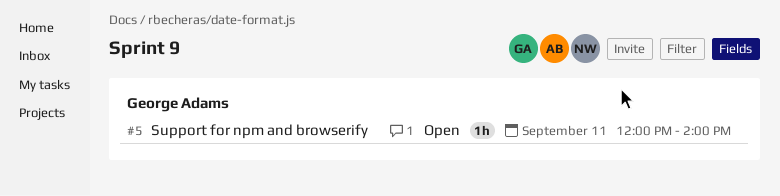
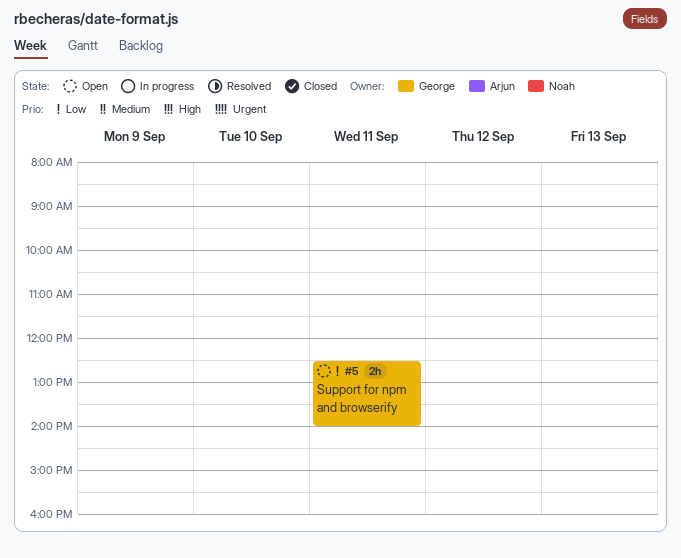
#5, estimate: 1h -> 2h
#5, begins: 12:00 -> 12:30

